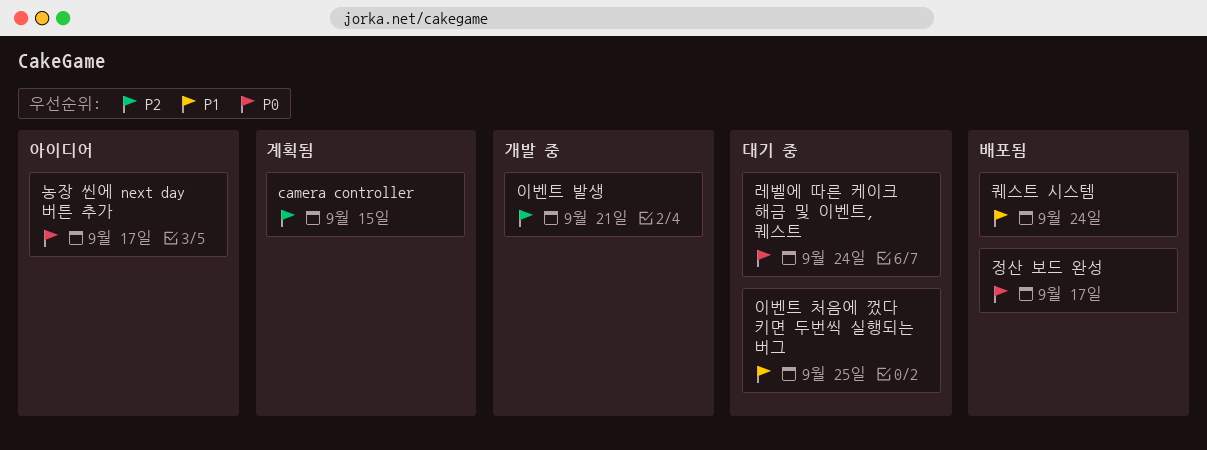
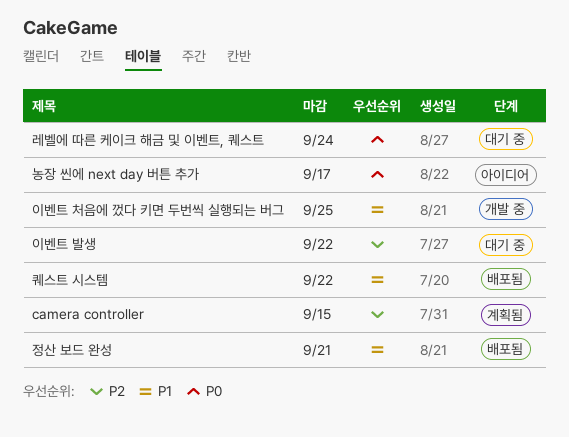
이벤트 발생, status: 개발 중 -> 대기 중
이벤트 발생, due: Sep 21 -> Sep 22
이벤트 처음에 껐다 키면 두번씩 실행되는 버그, status: 대기 중 -> 개발 중
정산 보드 완성, priority: P0 -> P1
정산 보드 완성, due: Sep 17 -> Sep 21
퀘스트 시스템, due: Sep 24 -> Sep 22

